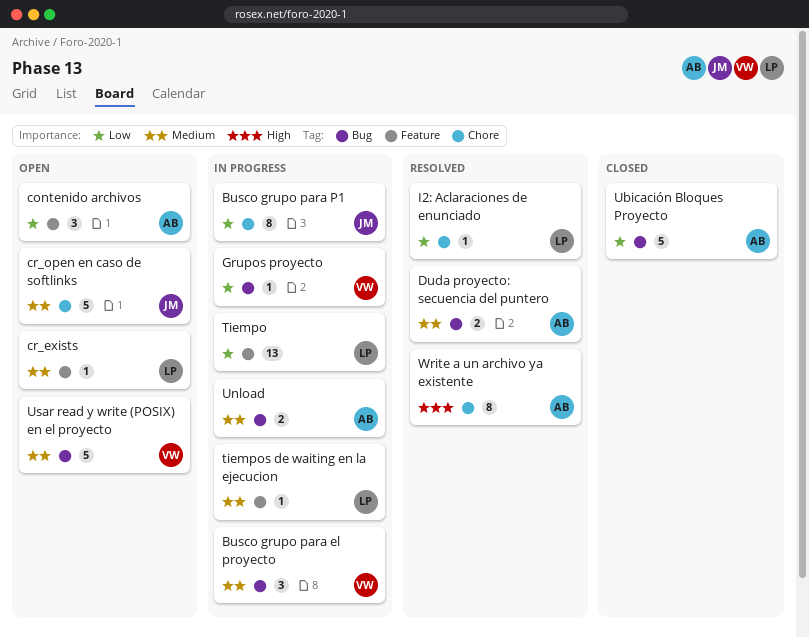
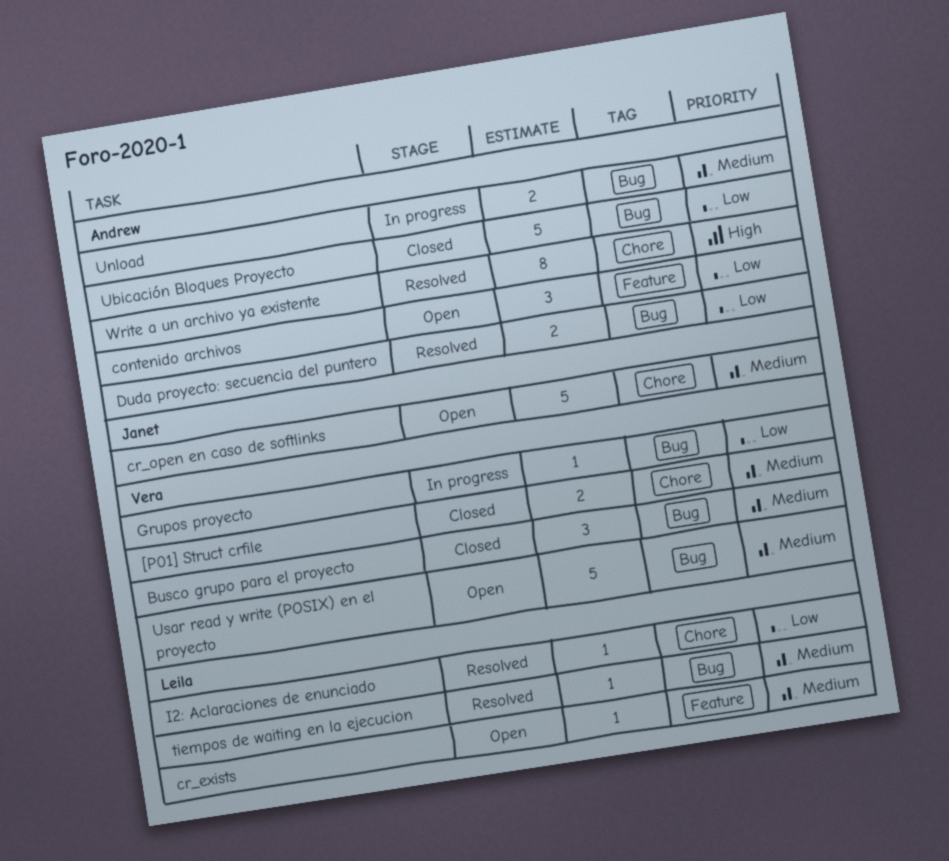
[P01] Struct crfile: none -> present
Busco grupo para el proyecto, status: In progress -> Closed
Busco grupo para P1: present -> none
Duda proyecto: secuencia del puntero, priority: Medium -> Low
Tiempo: present -> none
tiempos de waiting en la ejecucion, status: In progress -> Resolved
tiempos de waiting en la ejecucion, label: Feature -> Bug

